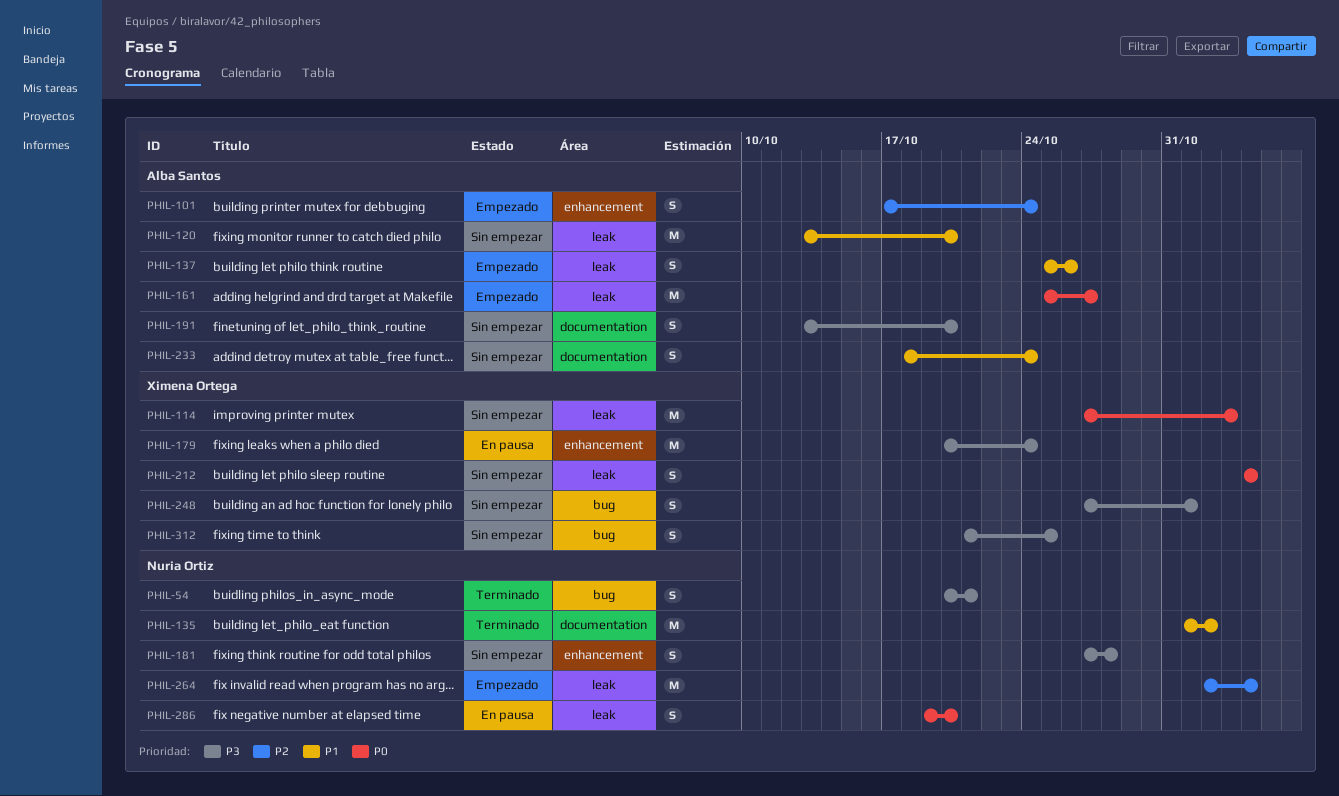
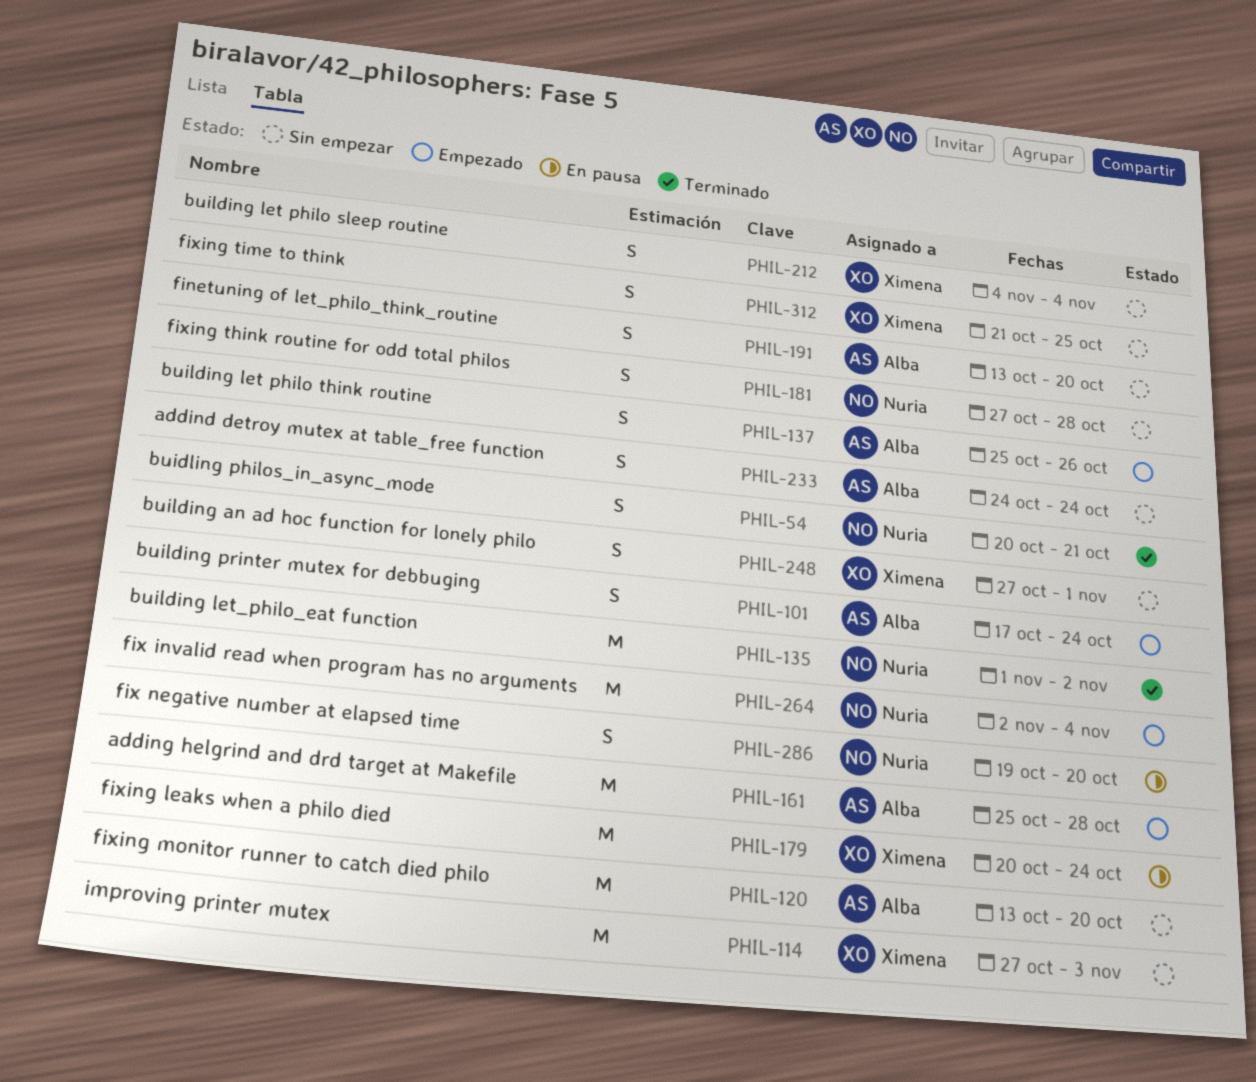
PHIL-161, due: Oct 27 -> Oct 28
PHIL-233, start: Oct 18 -> Oct 24

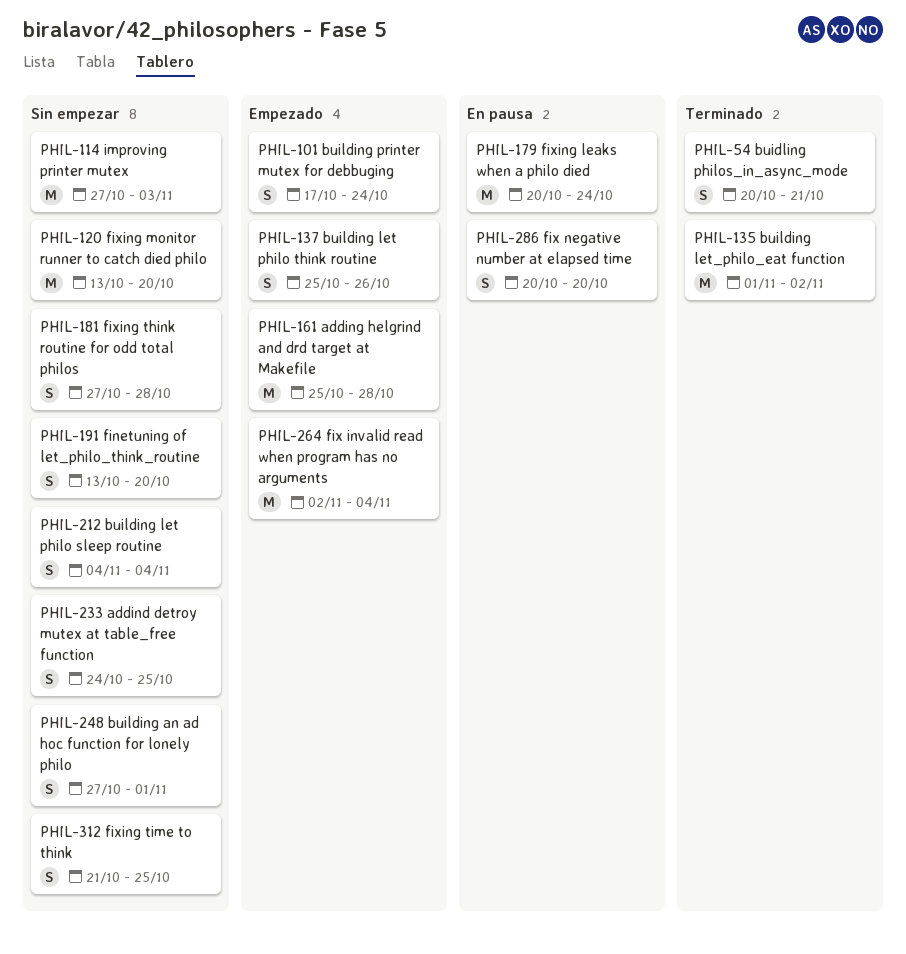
PHIL-233, due: Oct 24 -> Oct 25
PHIL-286, start: Oct 19 -> Oct 20

